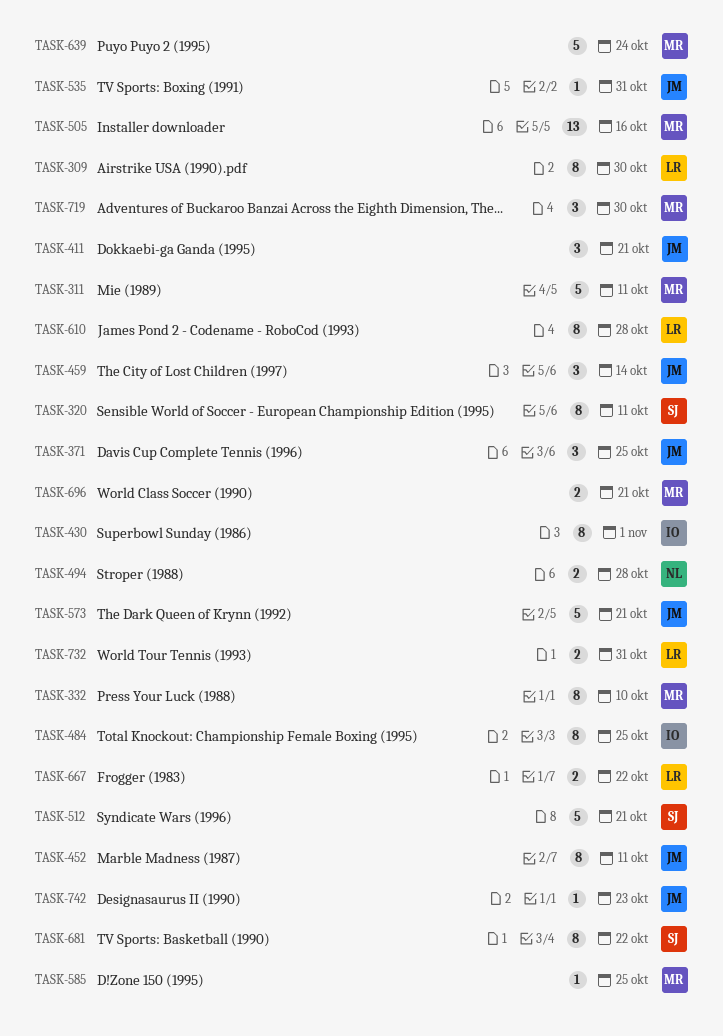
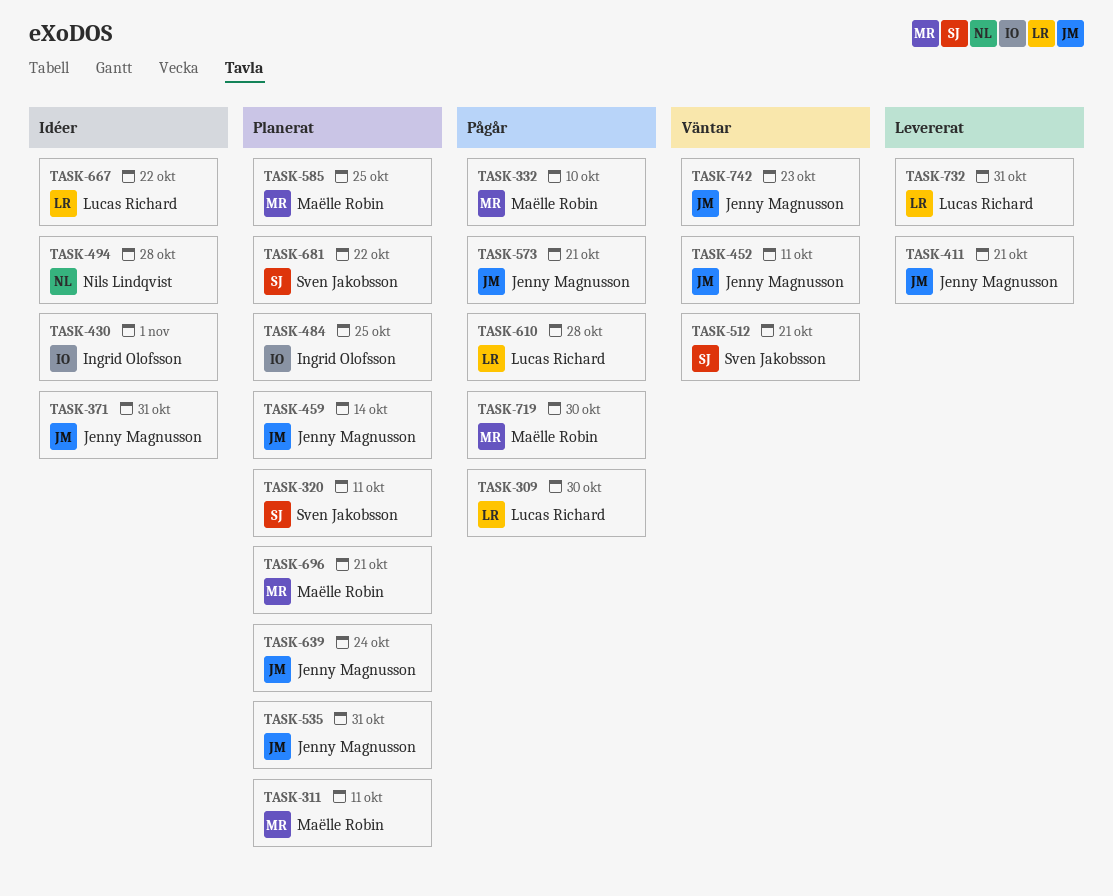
TASK-371, due: Oct 25 -> Oct 31
TASK-505: present -> none
TASK-639, owner: Maëlle Robin -> Jenny Magnusson

